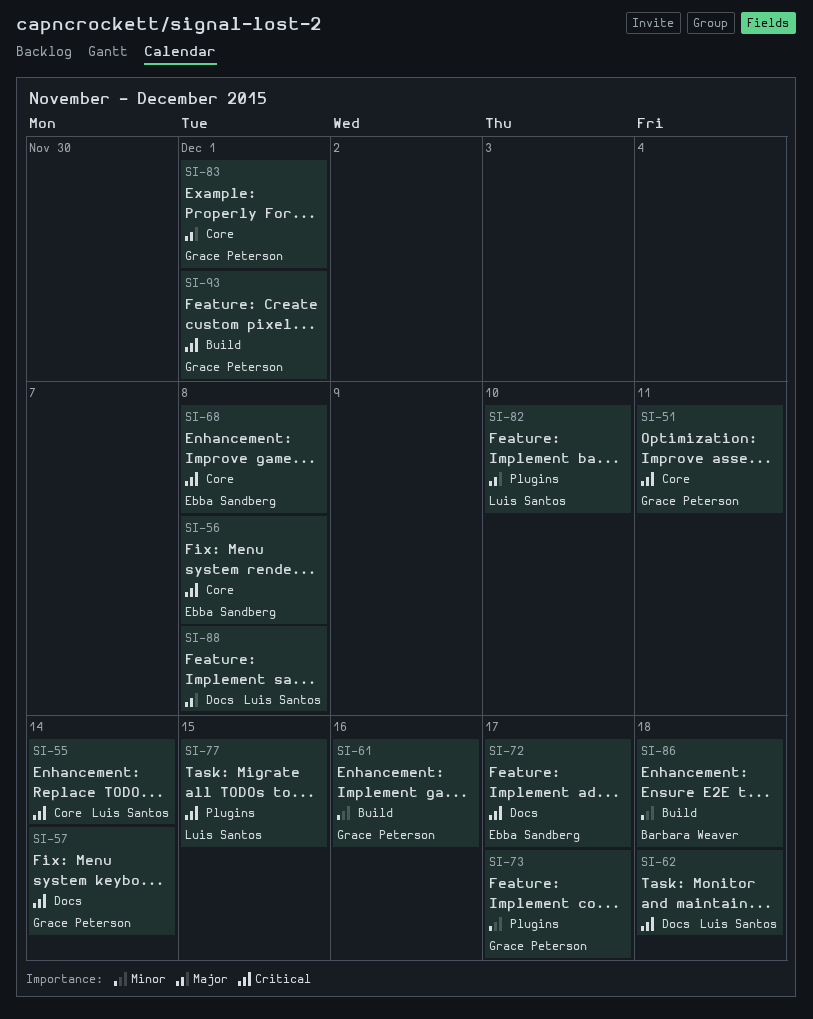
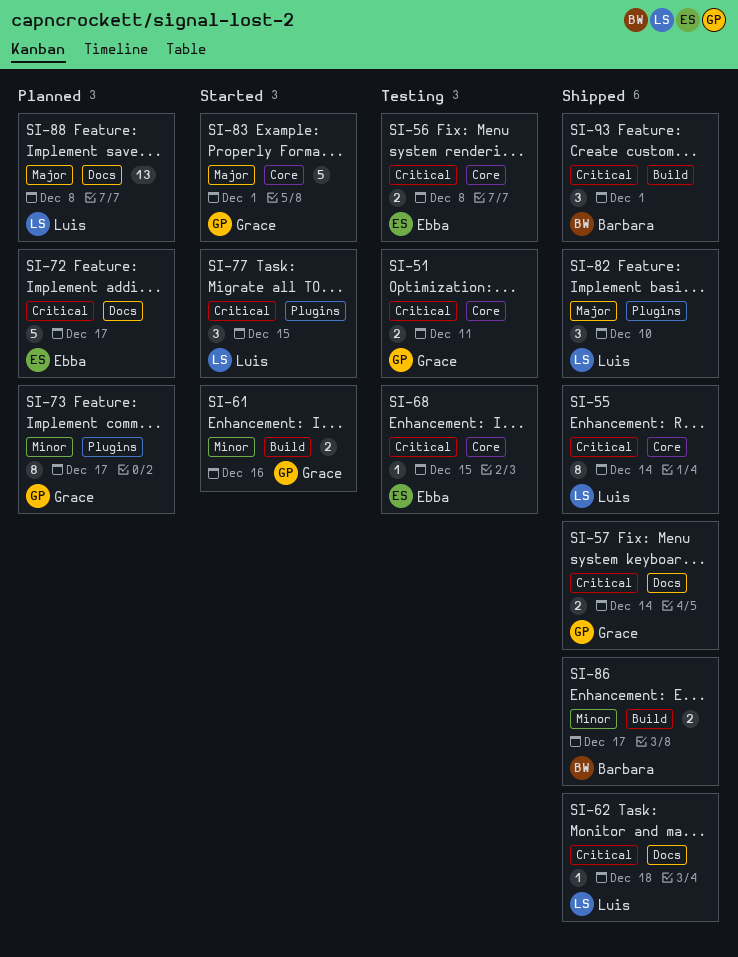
SI-68, due: Dec 8 -> Dec 15
SI-86, due: Dec 18 -> Dec 17
SI-93, owner: Grace Peterson -> Barbara Weaver

